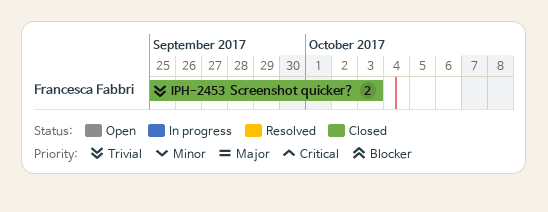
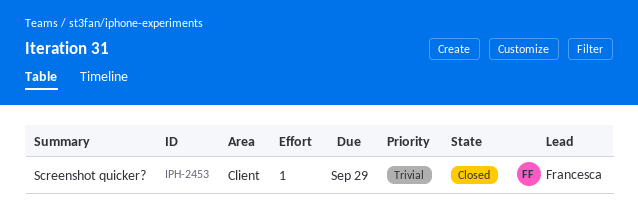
IPH-2453, estimate: 2 -> 1
IPH-2453, due: Oct 3 -> Sep 29

